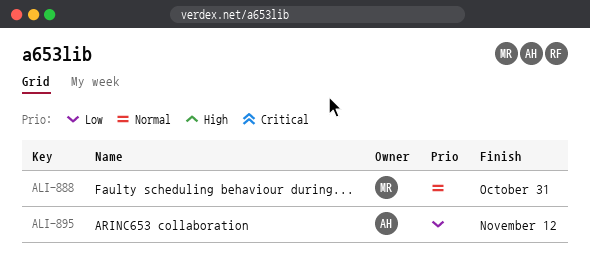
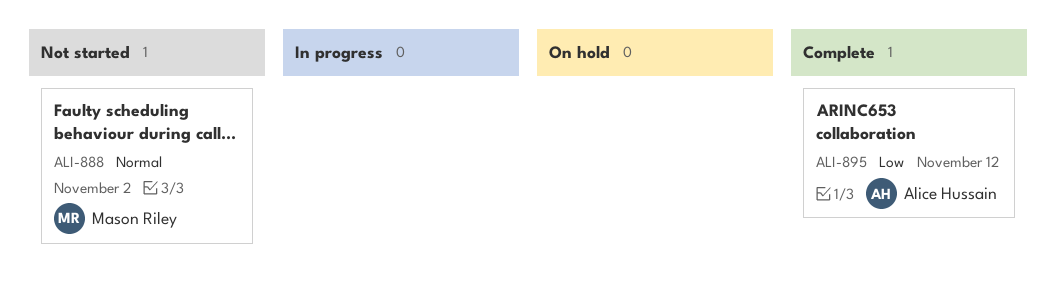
ALI-888, due: Oct 31 -> Nov 2

